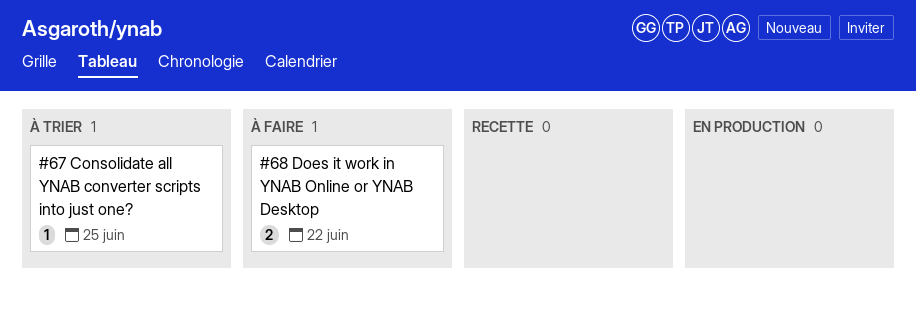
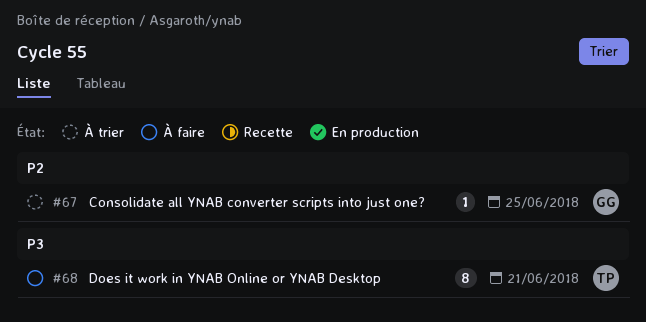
#68, estimate: 2 -> 8
#68, due: Jun 22 -> Jun 21

